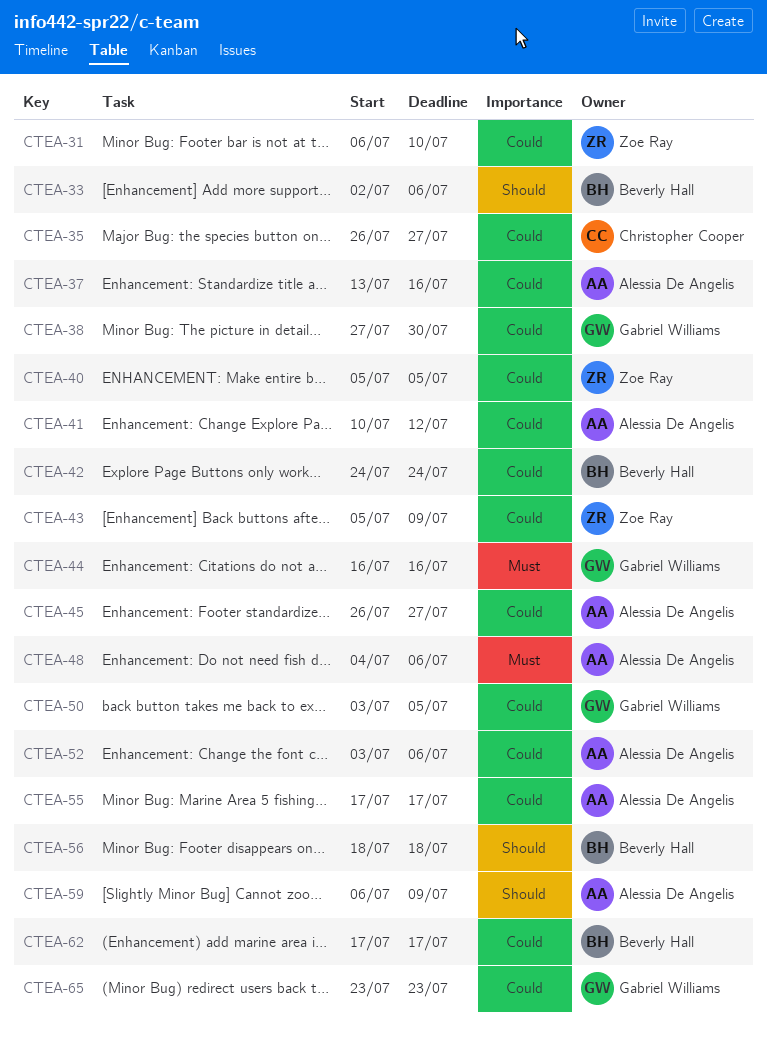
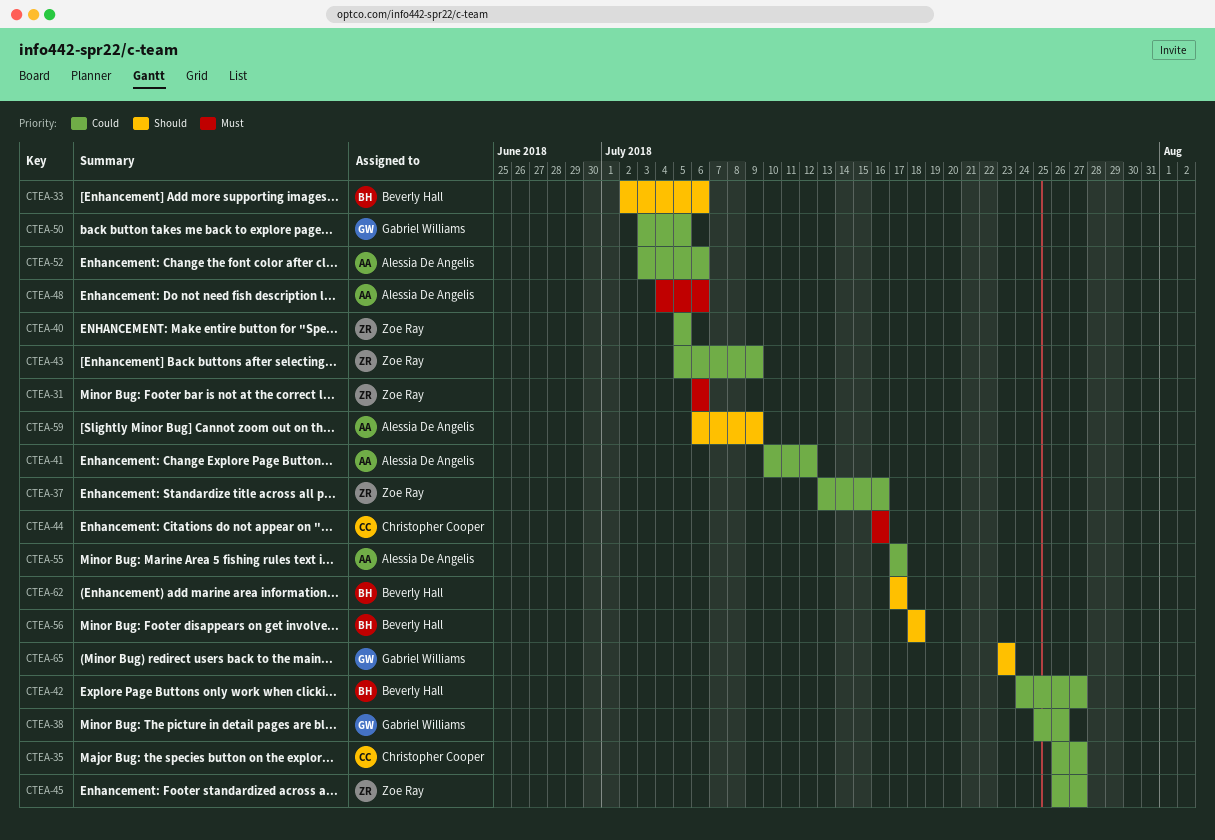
CTEA-31, priority: Could -> Must
CTEA-31, due: Jul 10 -> Jul 6
CTEA-37, owner: Alessia De Angelis -> Zoe Ray
CTEA-38, start: Jul 27 -> Jul 25
CTEA-38, due: Jul 30 -> Jul 26
CTEA-42, due: Jul 24 -> Jul 27
CTEA-44, owner: Gabriel Williams -> Christopher Cooper
CTEA-45, owner: Alessia De Angelis -> Zoe Ray
CTEA-62, priority: Could -> Should
CTEA-65, priority: Could -> Should

